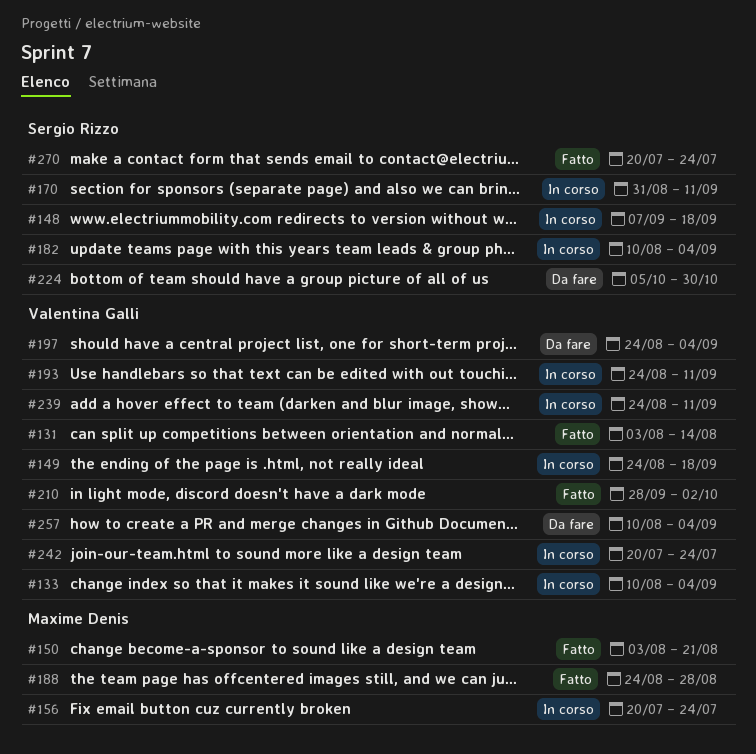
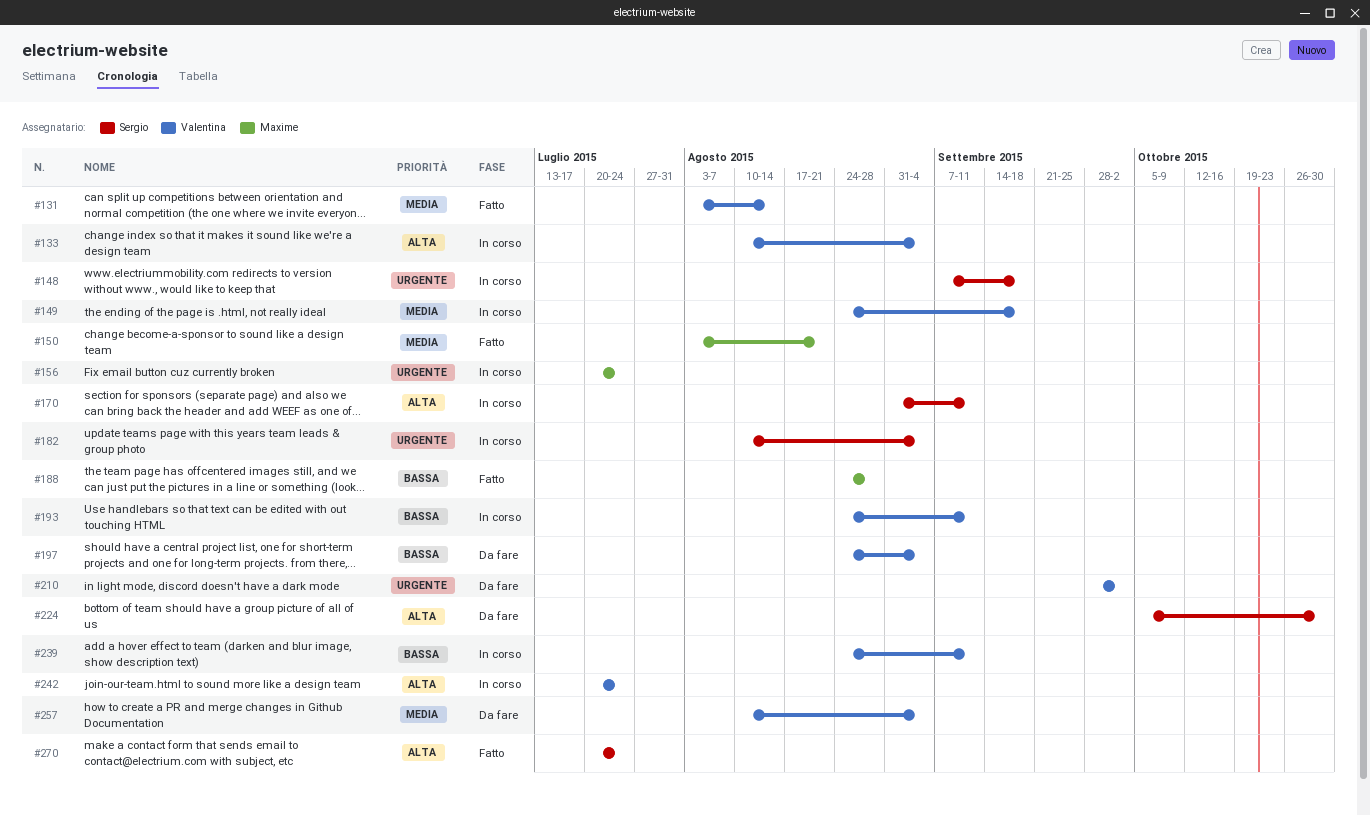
#210, status: Fatto -> Da fare

